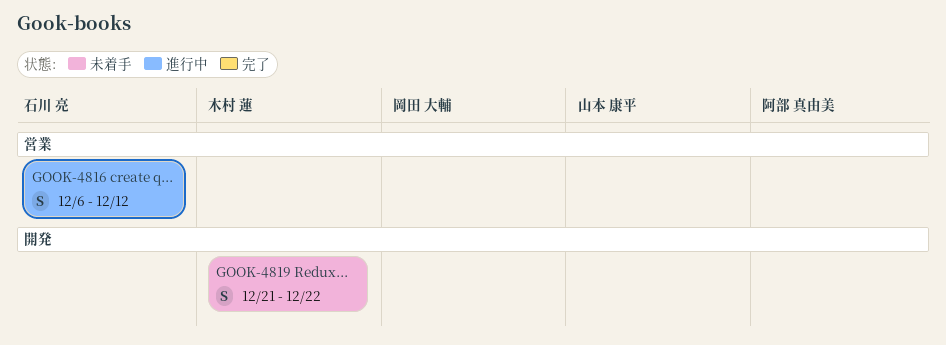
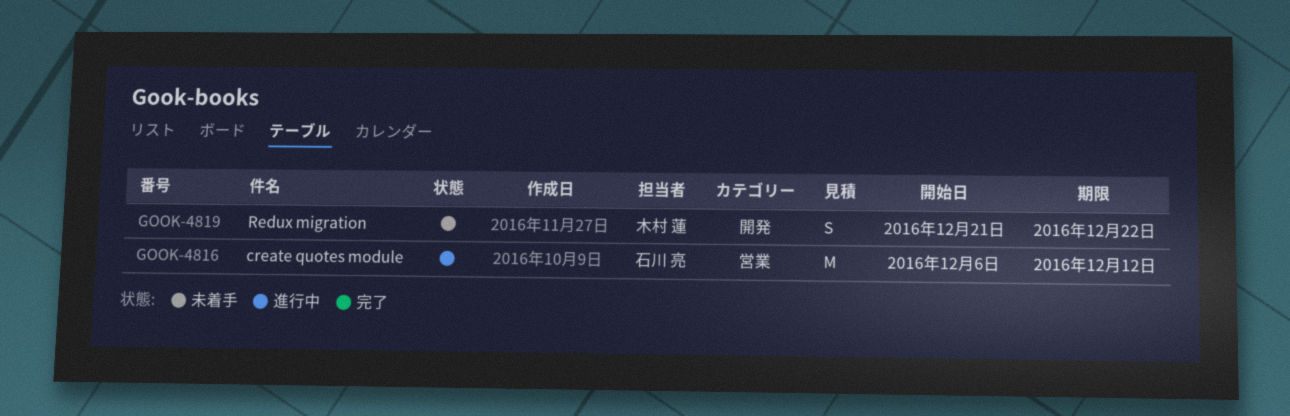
GOOK-4816, estimate: S -> M

